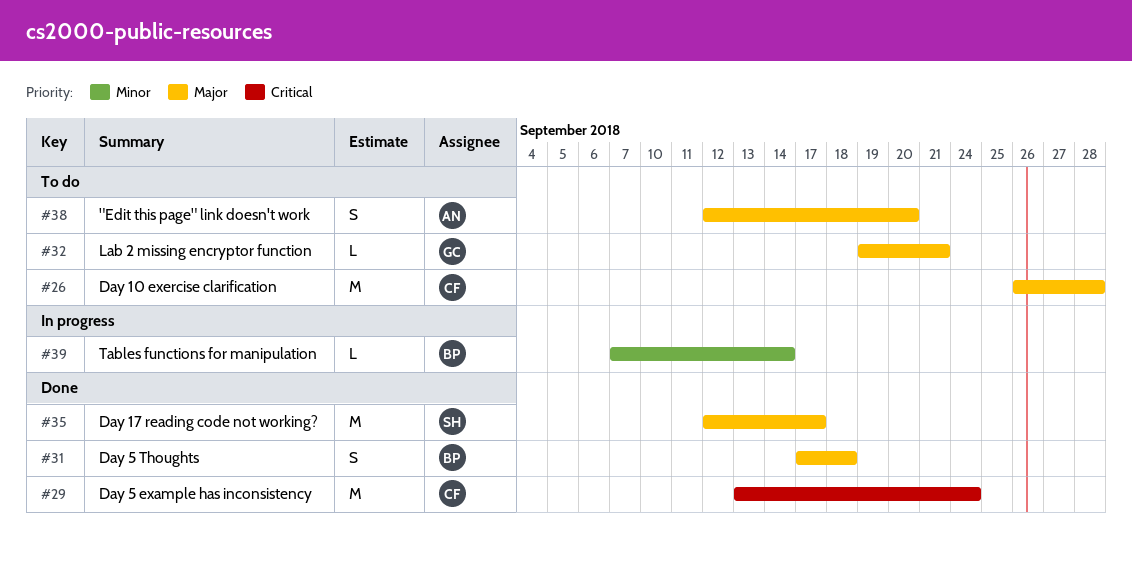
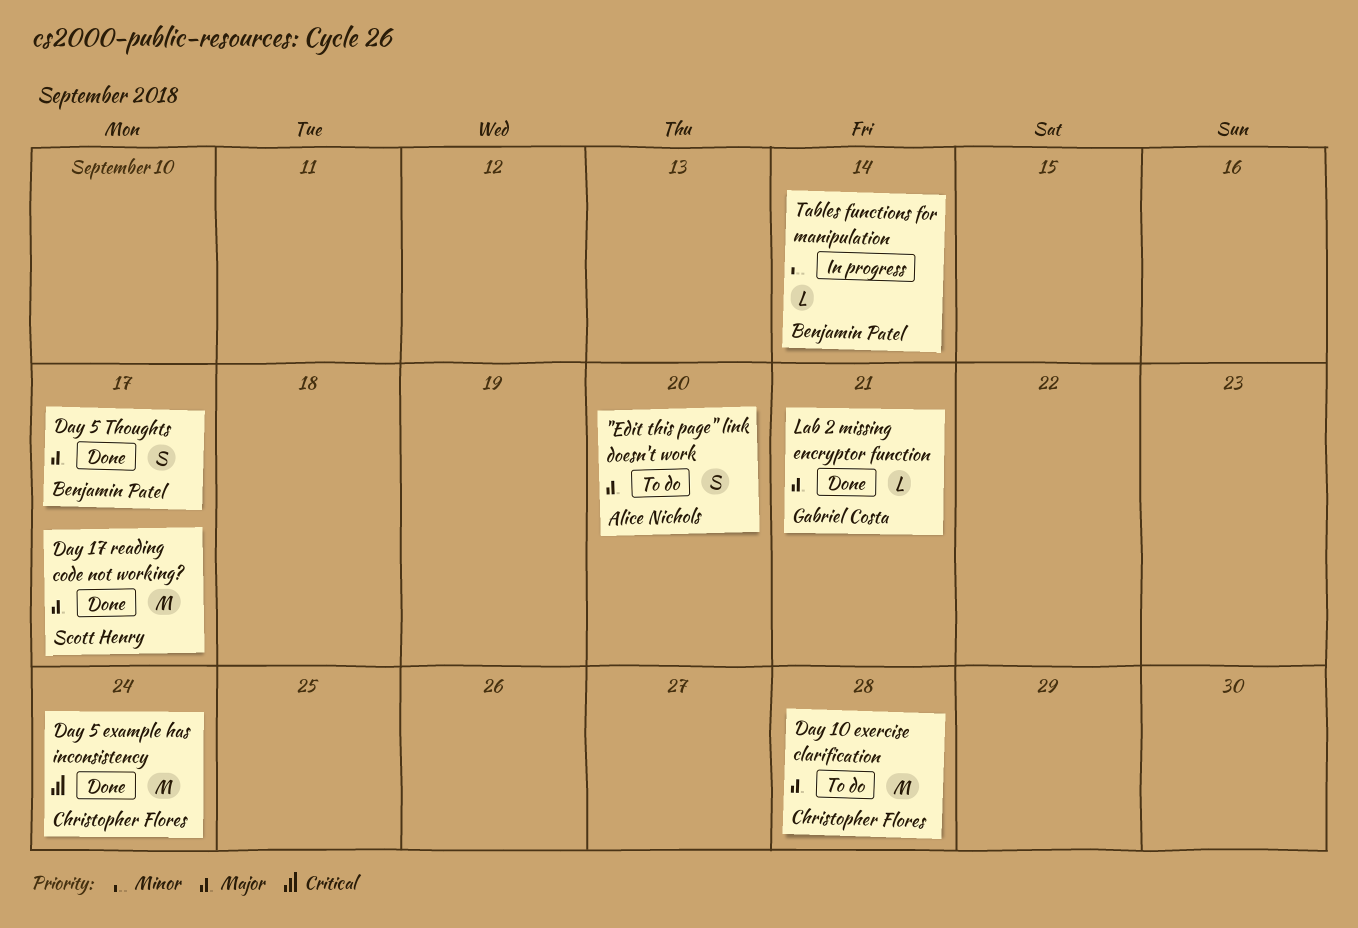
Day 5 Thoughts, due: Sep 18 -> Sep 17
Lab 2 missing encryptor function, status: To do -> Done

